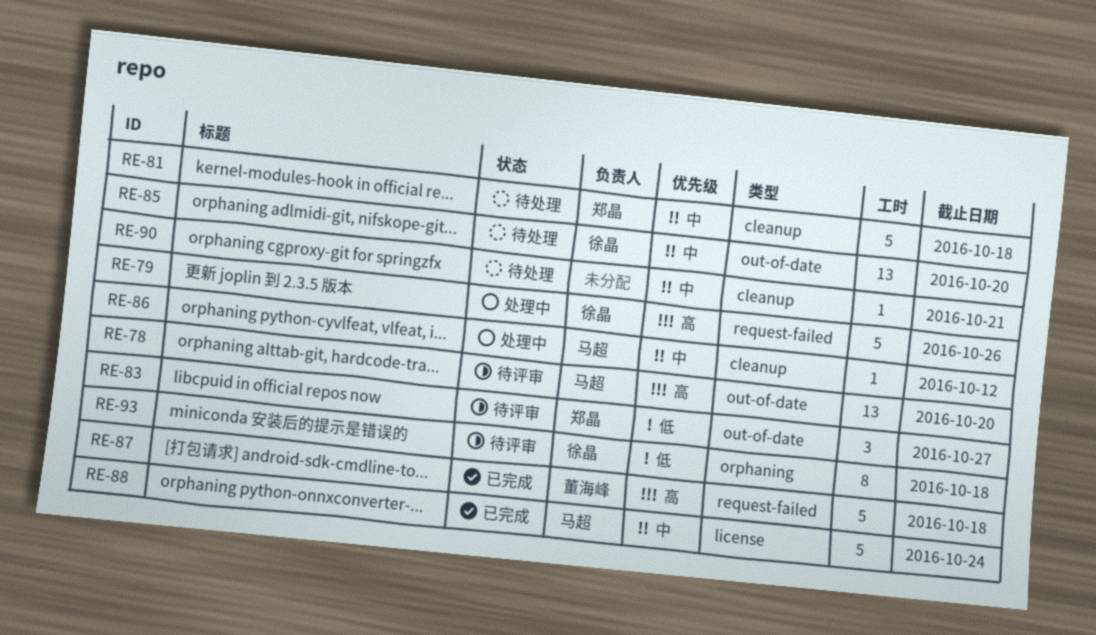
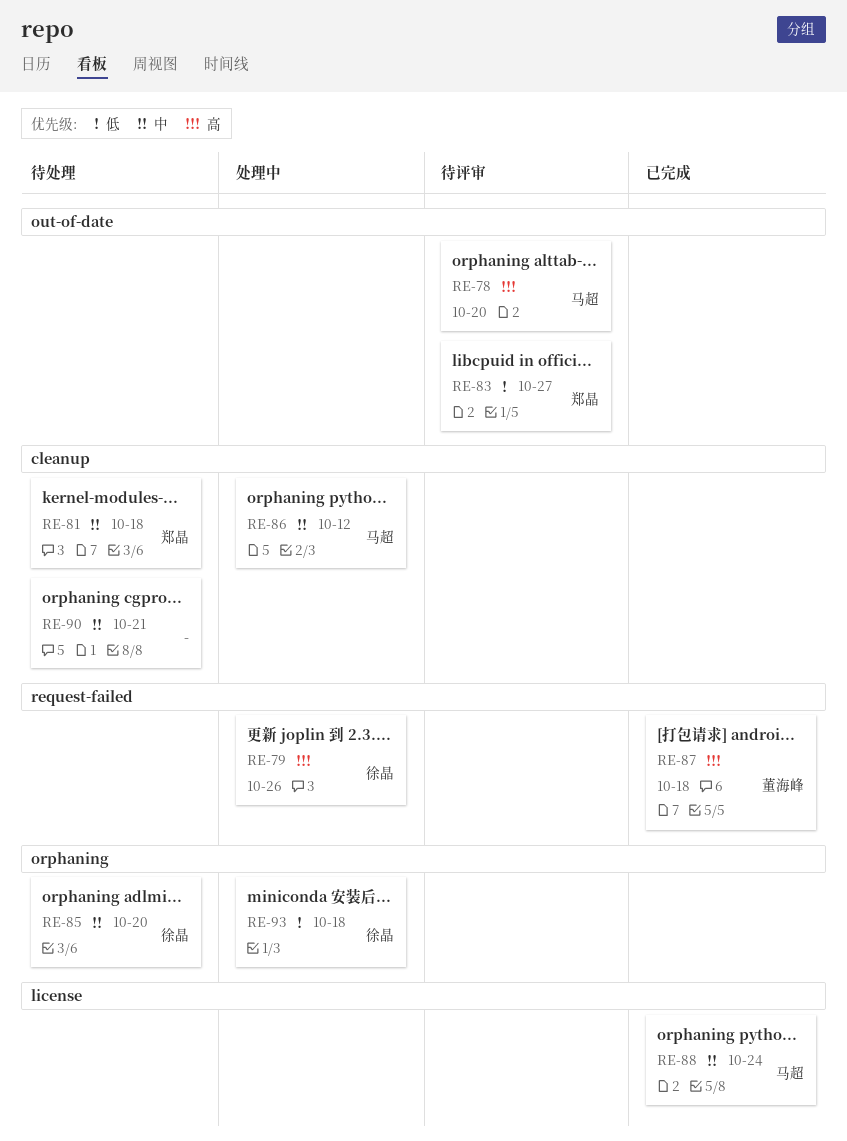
RE-85, label: out-of-date -> orphaning
RE-93, status: 待评审 -> 处理中

